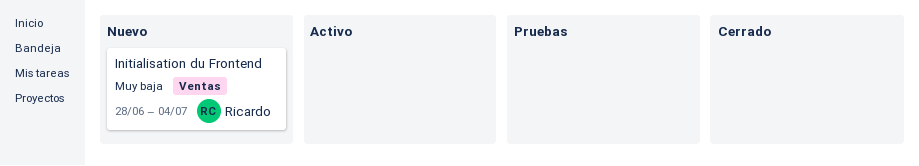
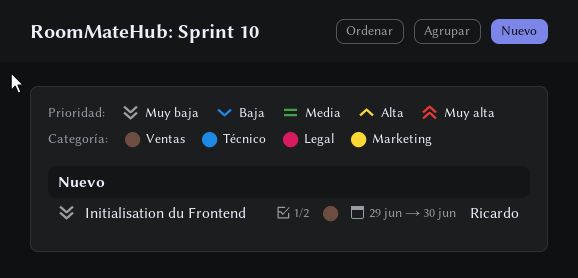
Initialisation du Frontend, start: Jun 28 -> Jun 29
Initialisation du Frontend, due: Jul 4 -> Jun 30

